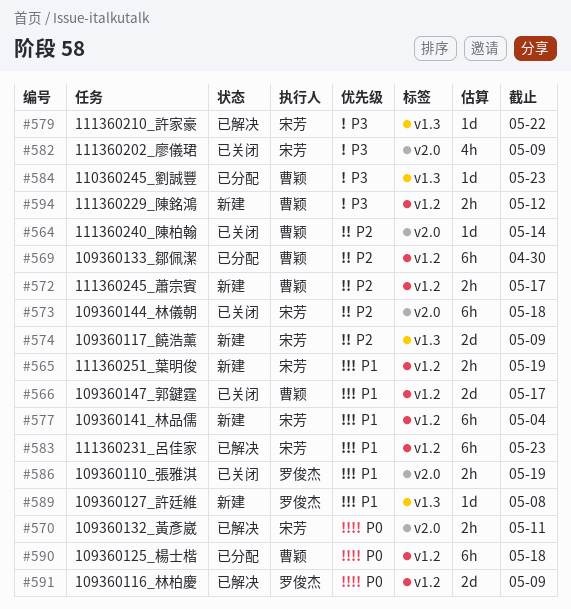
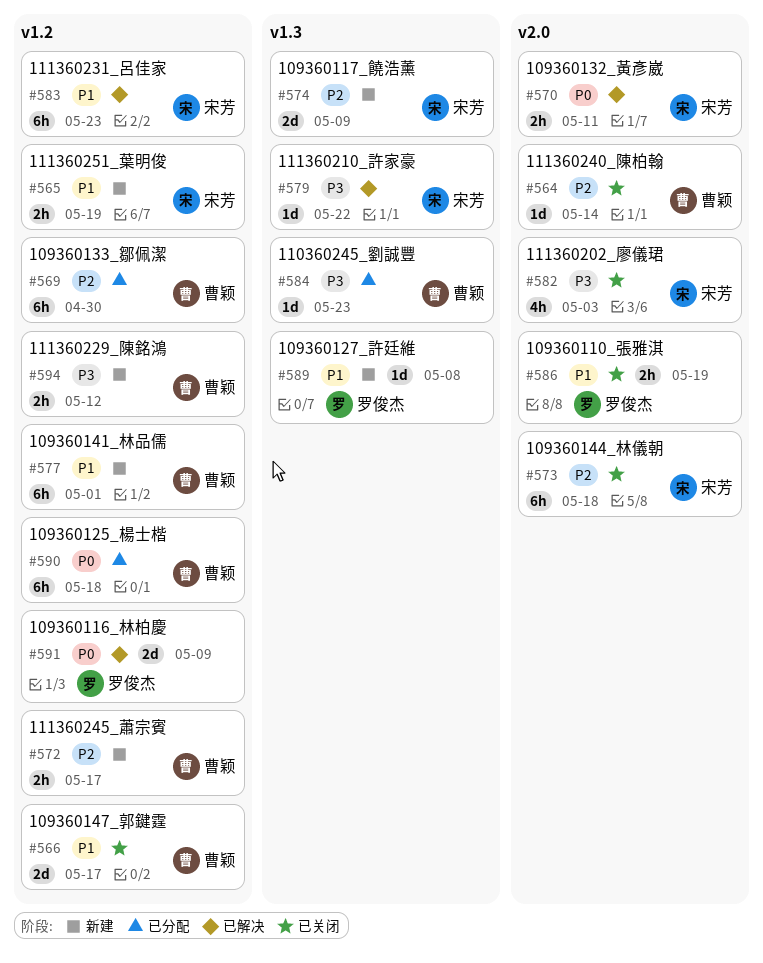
#577, owner: 宋芳 -> 曹颖
#577, due: May 4 -> May 1
#582, due: May 9 -> May 3

